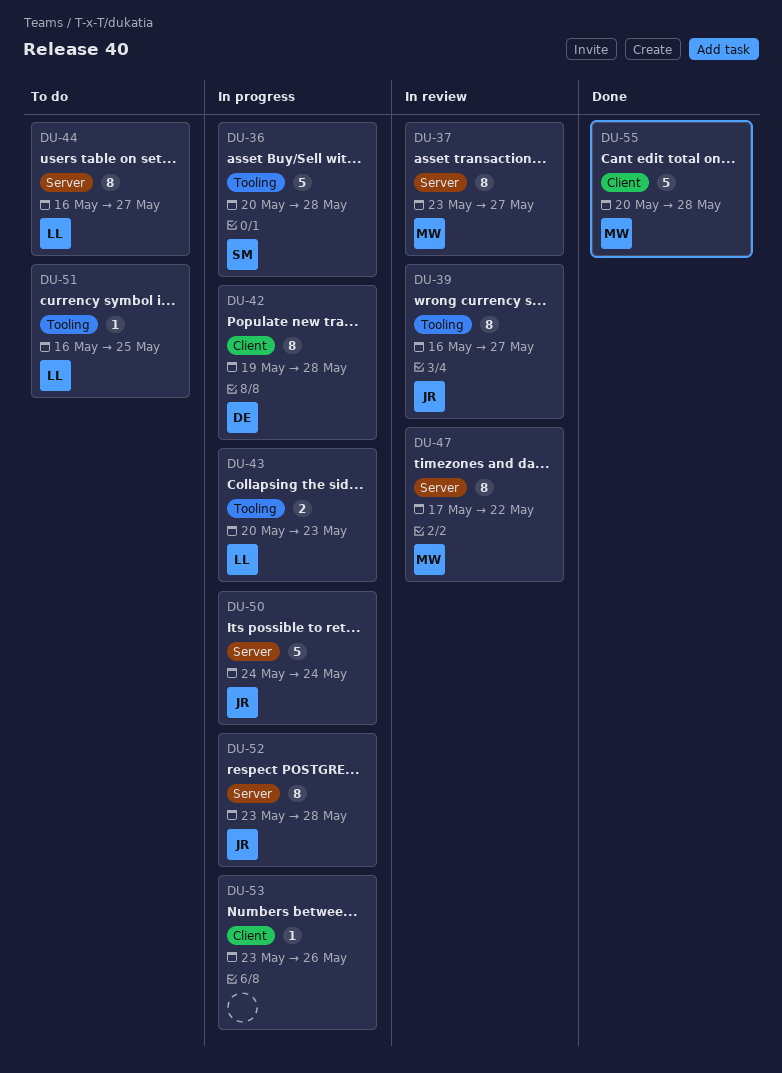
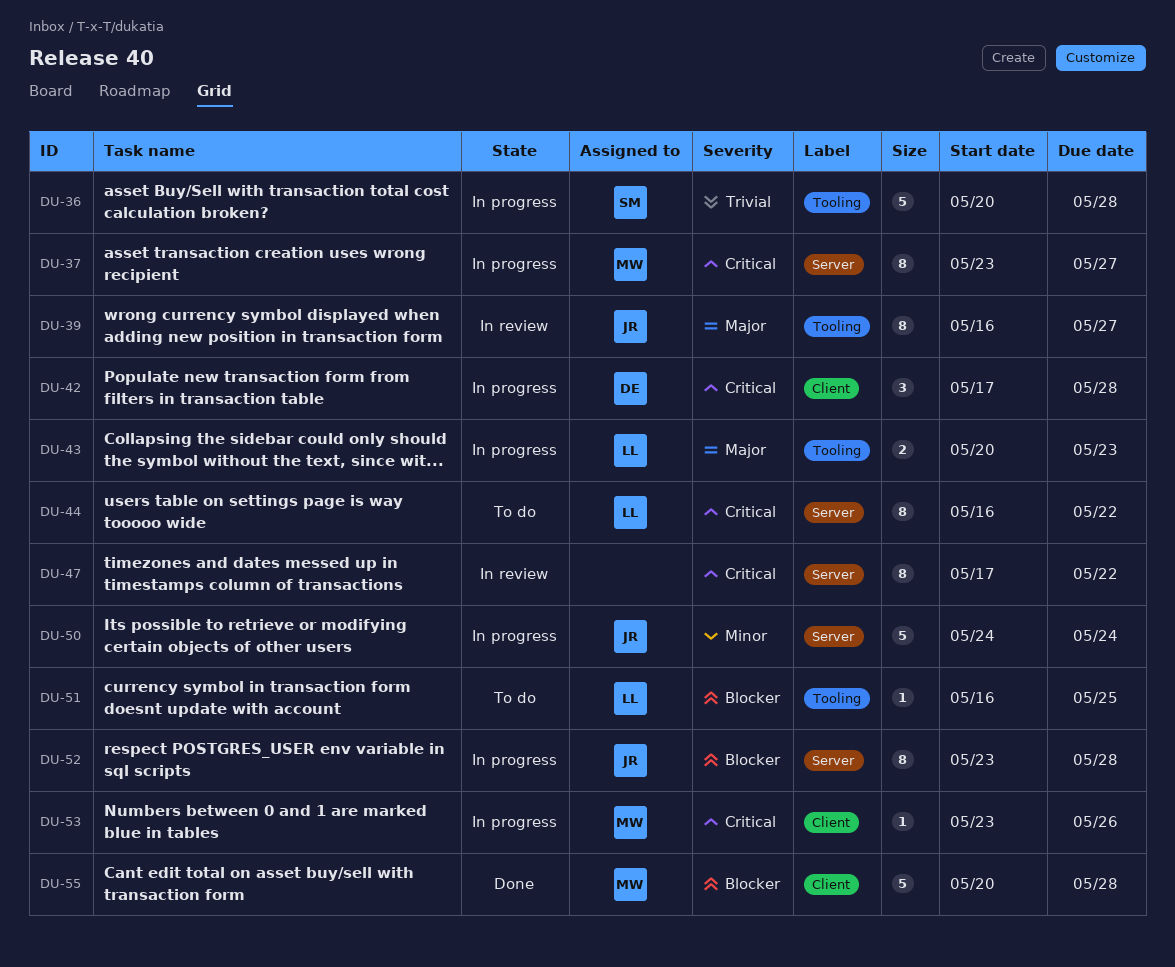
DU-37, status: In review -> In progress
DU-42, estimate: 8 -> 3
DU-42, start: May 19 -> May 17
DU-44, due: May 27 -> May 22
DU-47, owner: MW -> none
DU-53, owner: none -> MW

